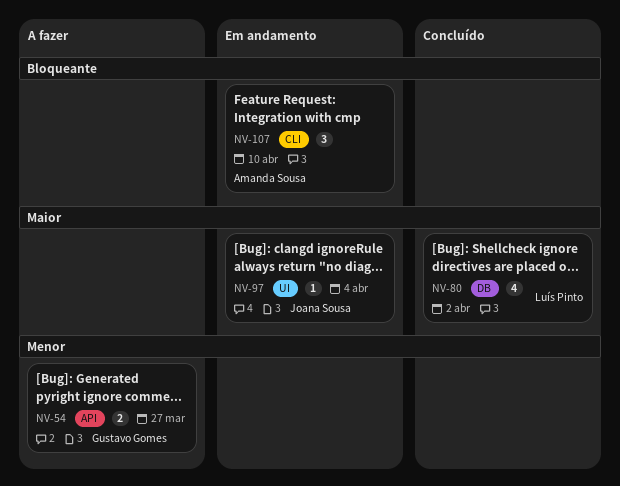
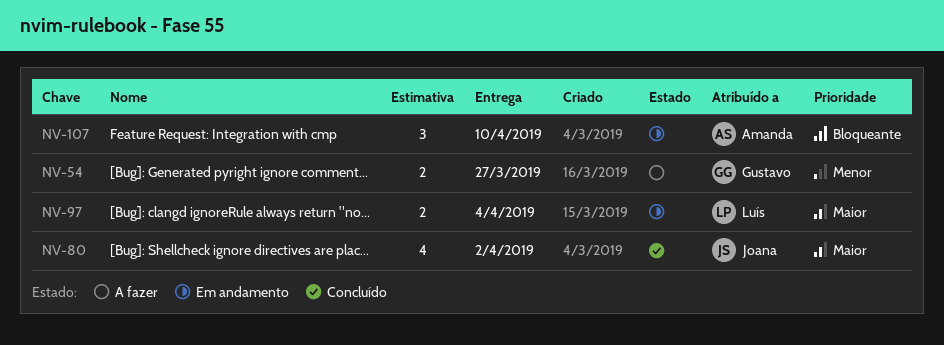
NV-80, owner: Luís Pinto -> Joana Sousa
NV-97, owner: Joana Sousa -> Luís Pinto
NV-97, estimate: 1 -> 2

